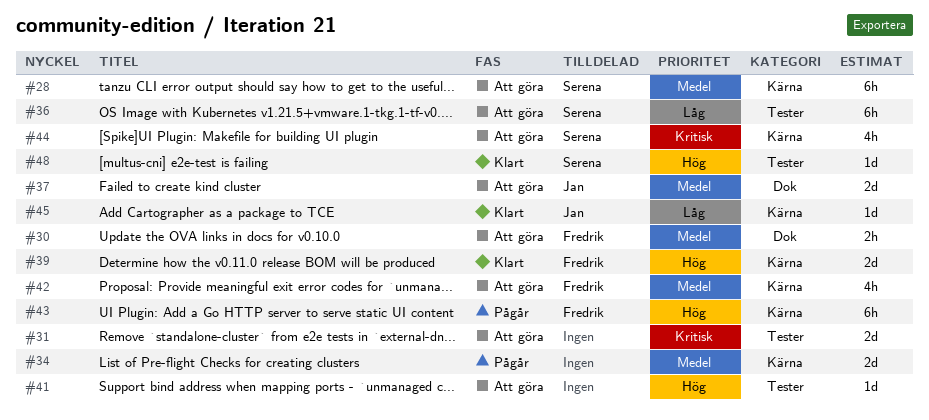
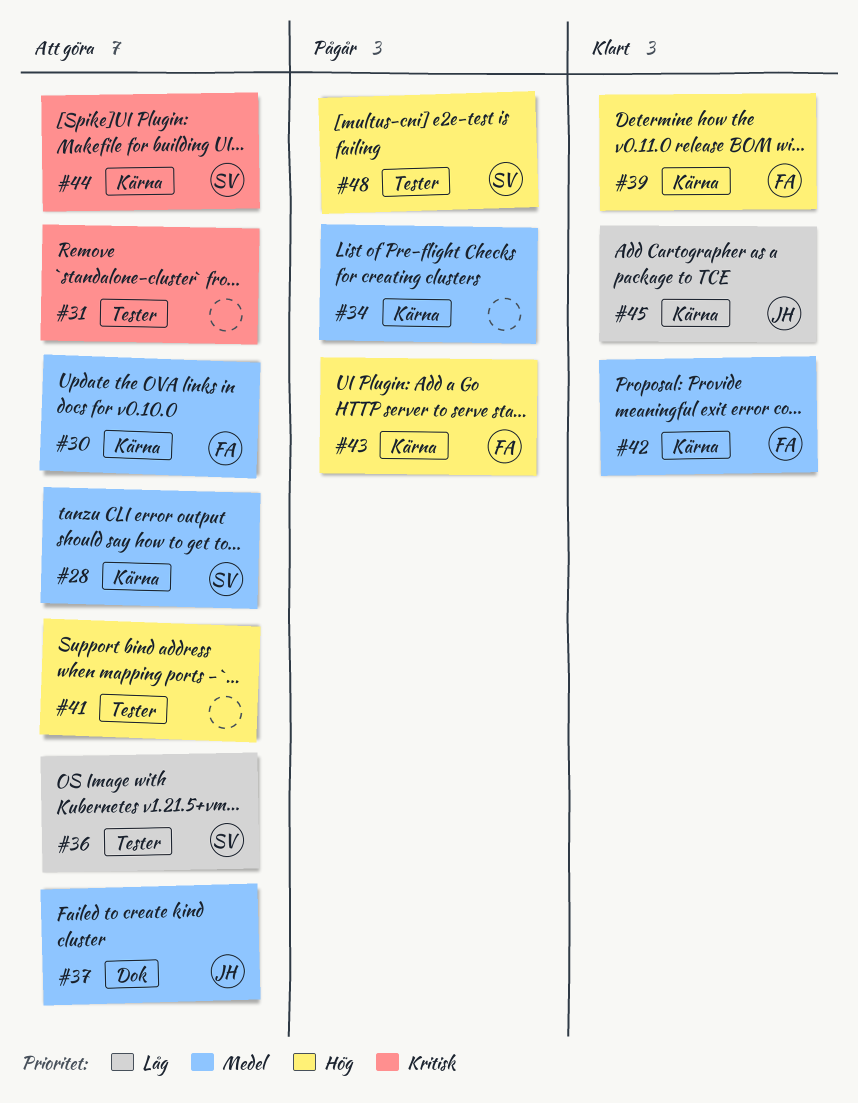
#30, label: Dok -> Kärna
#42, status: Att göra -> Klart
#48, status: Klart -> Pågår

